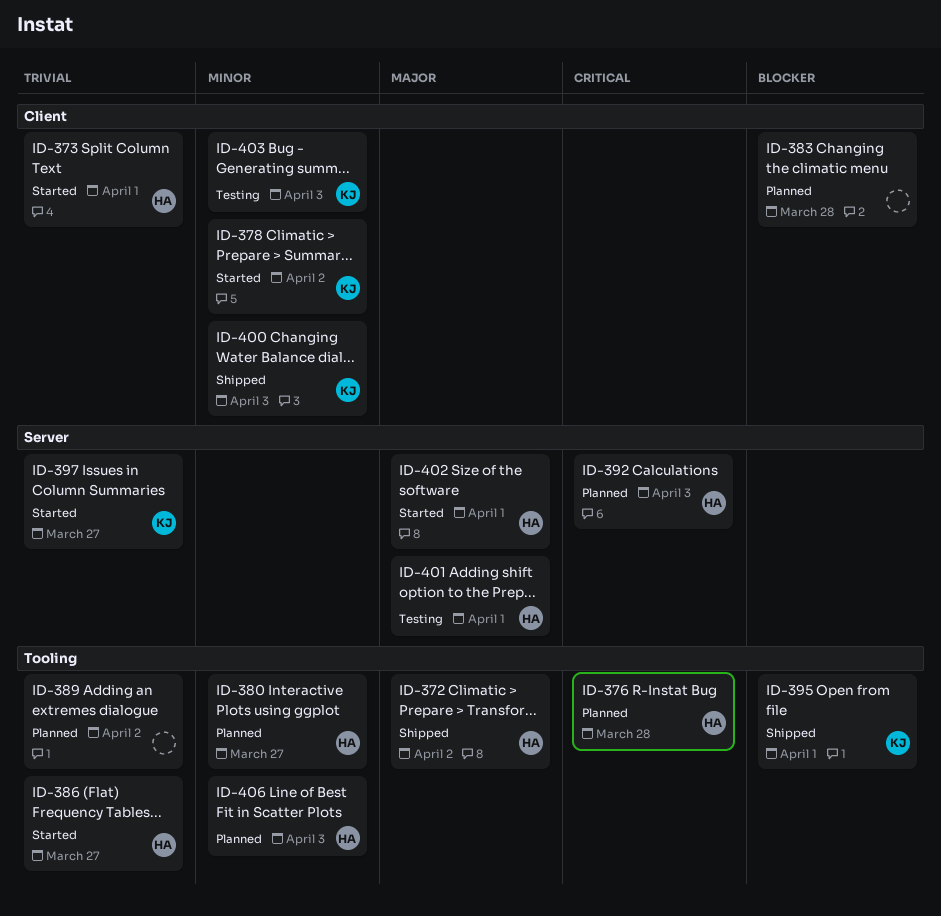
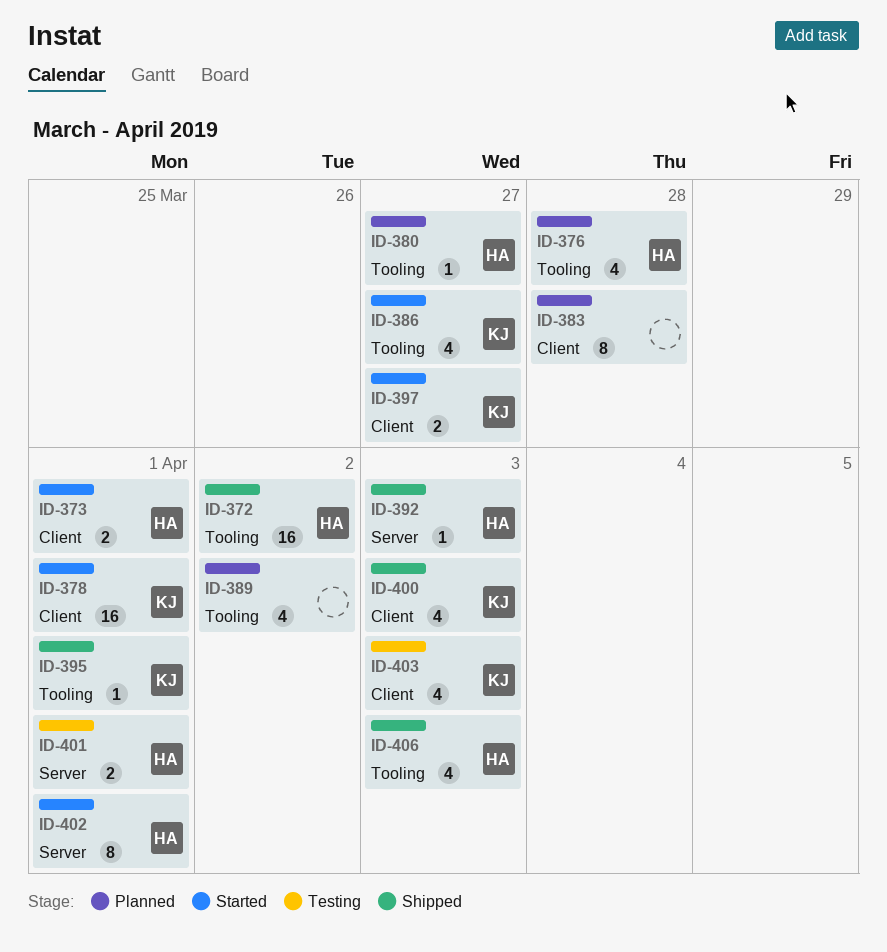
ID-378, due: Apr 2 -> Apr 1
ID-386, owner: HA -> KJ
ID-392, status: Planned -> Shipped
ID-397, label: Server -> Client
ID-406, status: Planned -> Shipped

